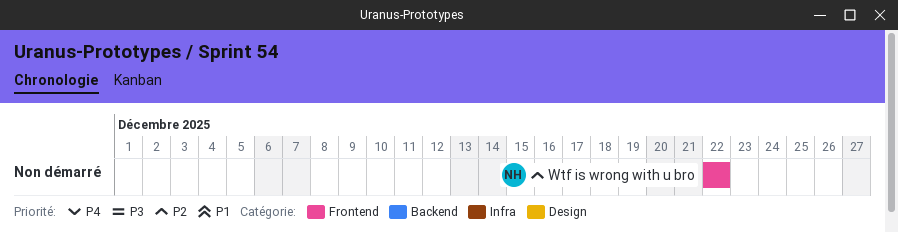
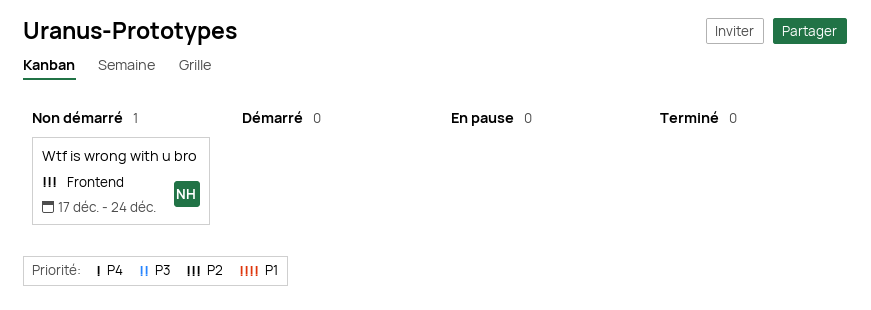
Wtf is wrong with u bro, start: Dec 22 -> Dec 17
Wtf is wrong with u bro, due: Dec 22 -> Dec 24

